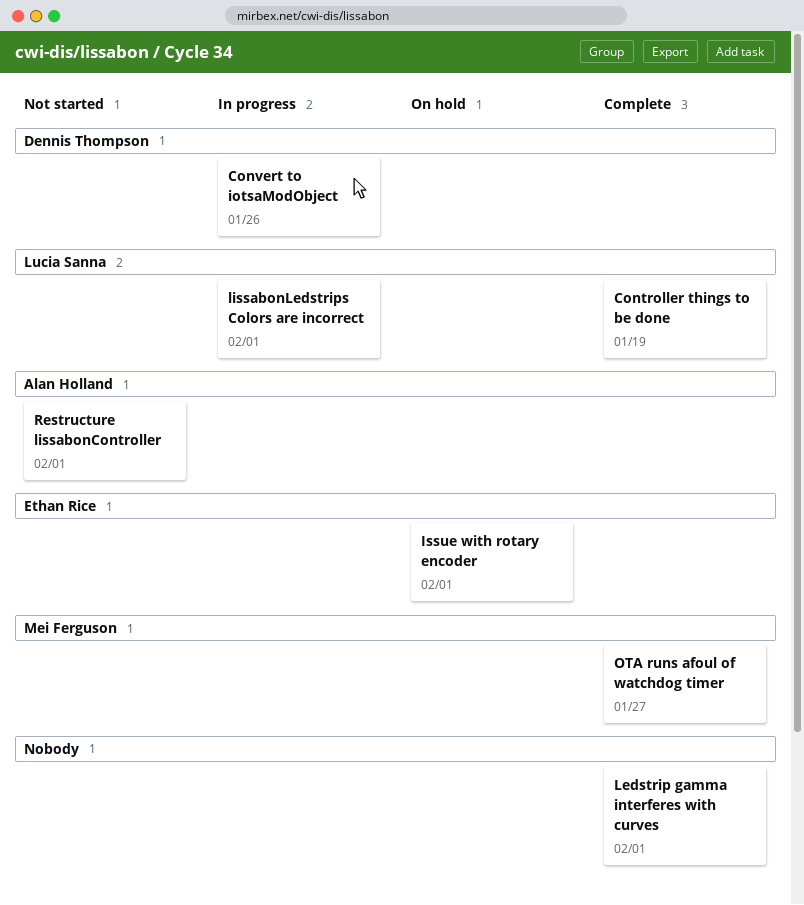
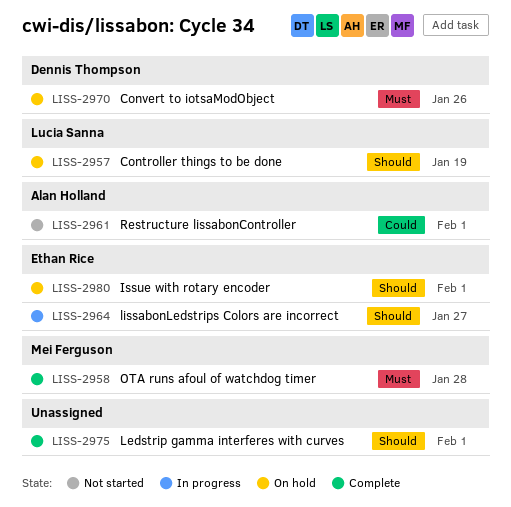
Controller things to be done, status: Complete -> On hold
Convert to iotsaModObject, status: In progress -> On hold
lissabonLedstrips Colors are incorrect, owner: Lucia Sanna -> Ethan Rice
lissabonLedstrips Colors are incorrect, due: Feb 1 -> Jan 27
OTA runs afoul of watchdog timer, due: Jan 27 -> Jan 28

